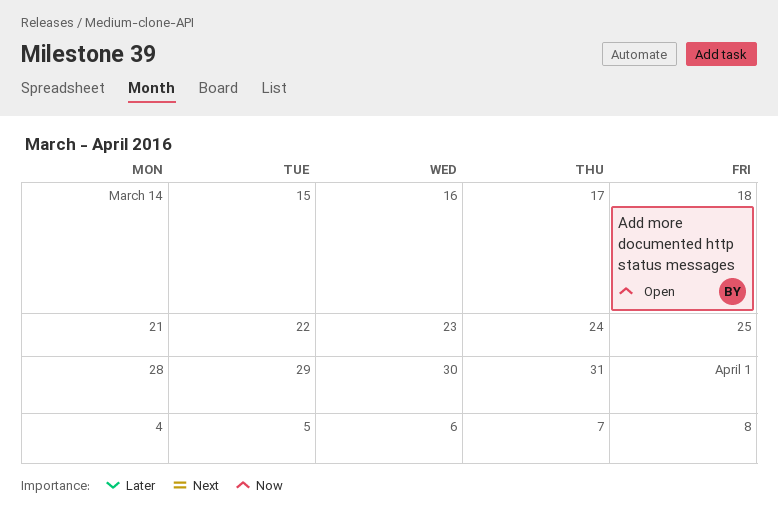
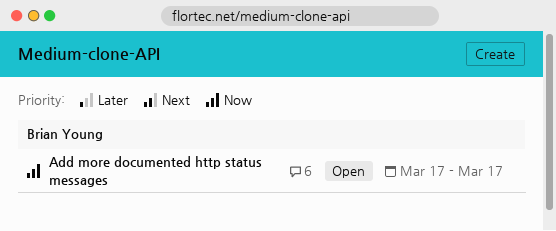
Add more documented http status messages, due: Mar 18 -> Mar 17

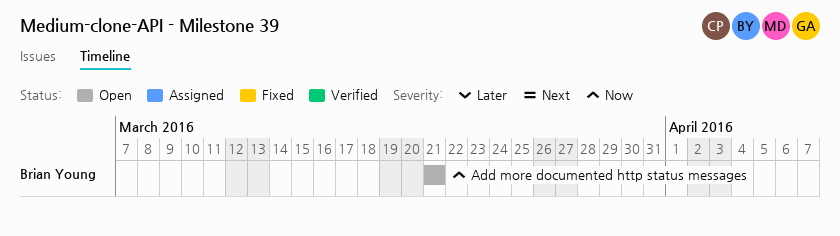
Add more documented http status messages, start: Mar 17 -> Mar 21
Add more documented http status messages, due: Mar 17 -> Mar 21

